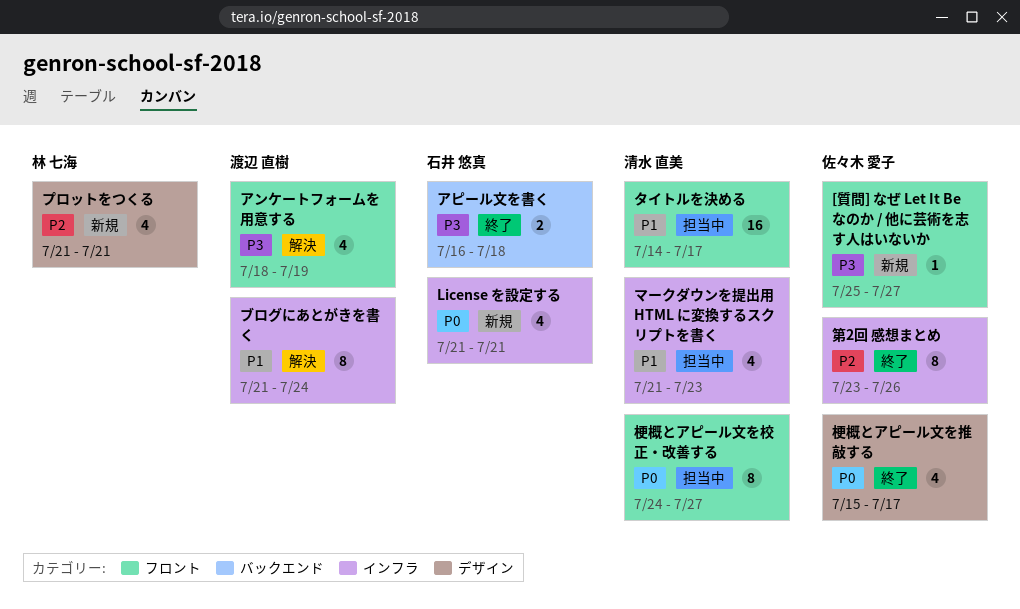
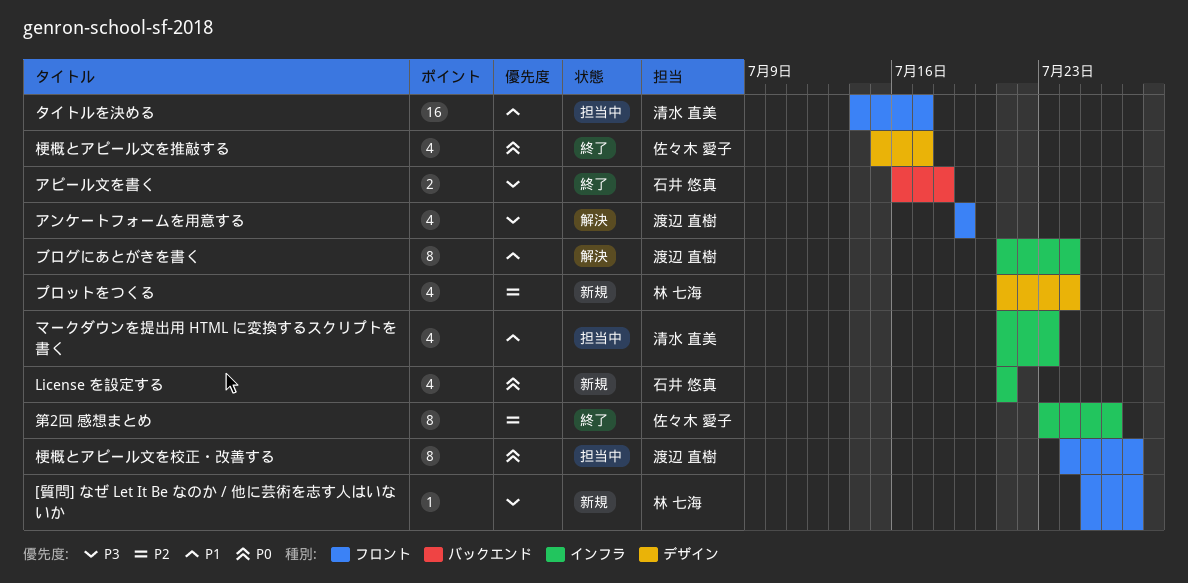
[質問] なぜ Let It Be なのか / 他に芸術を志す人はいないか, owner: 佐々木 愛子 -> 林 七海
アンケートフォームを用意する, start: Jul 18 -> Jul 19
プロットをつくる, due: Jul 21 -> Jul 24
梗概とアピール文を校正・改善する, owner: 清水 直美 -> 渡辺 直樹

